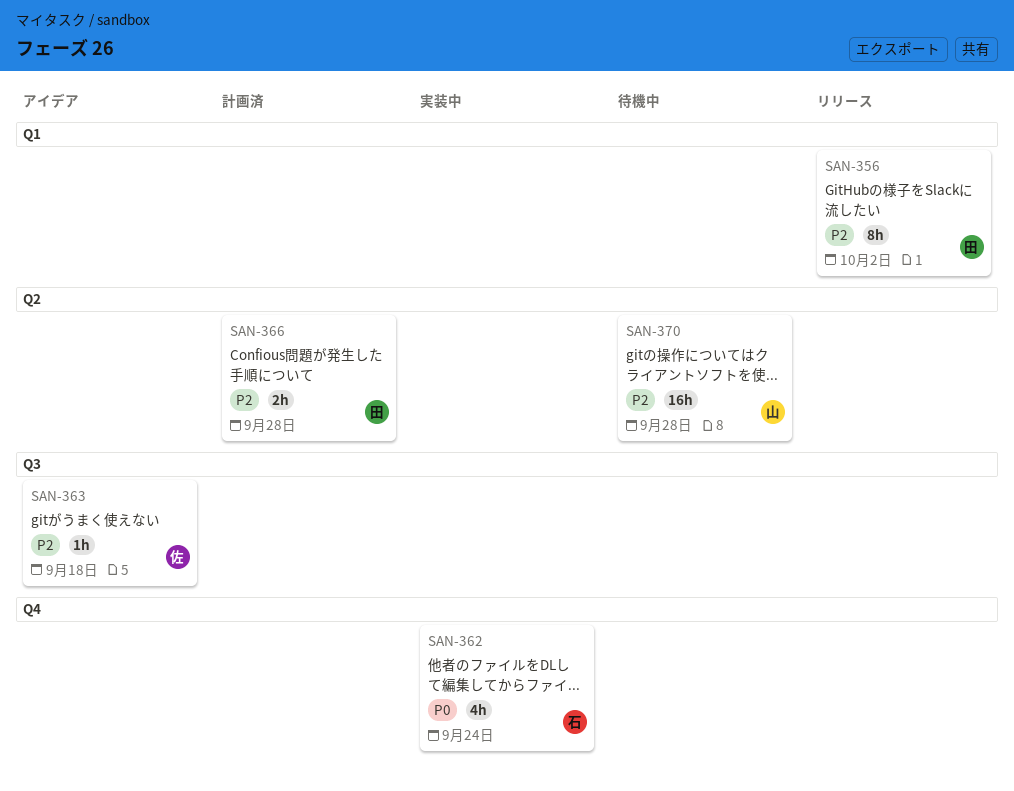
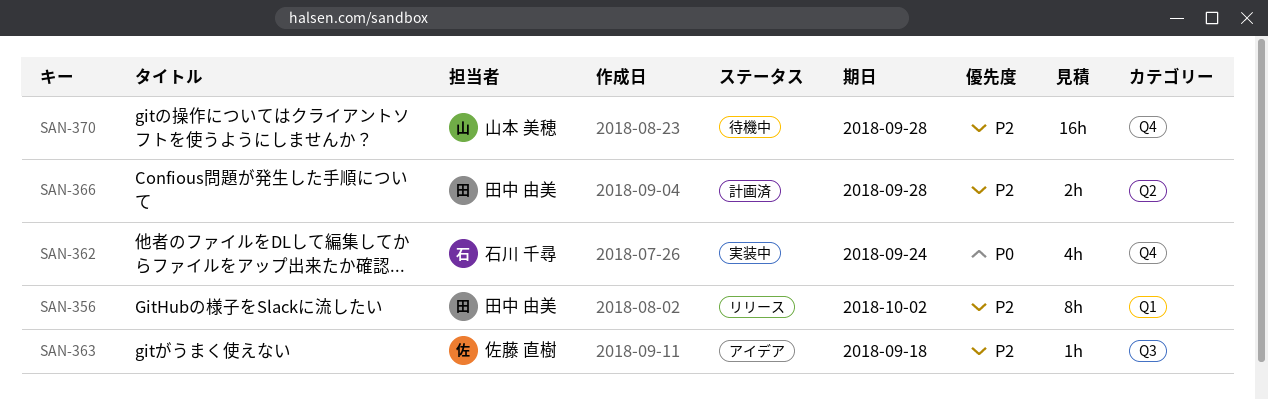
SAN-370, label: Q2 -> Q4

